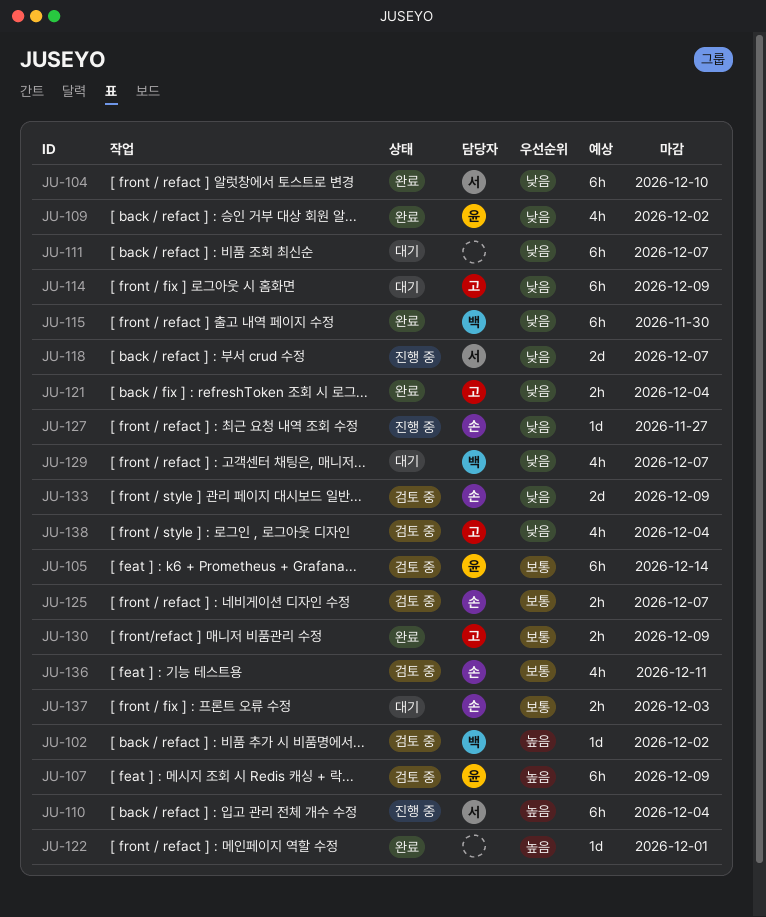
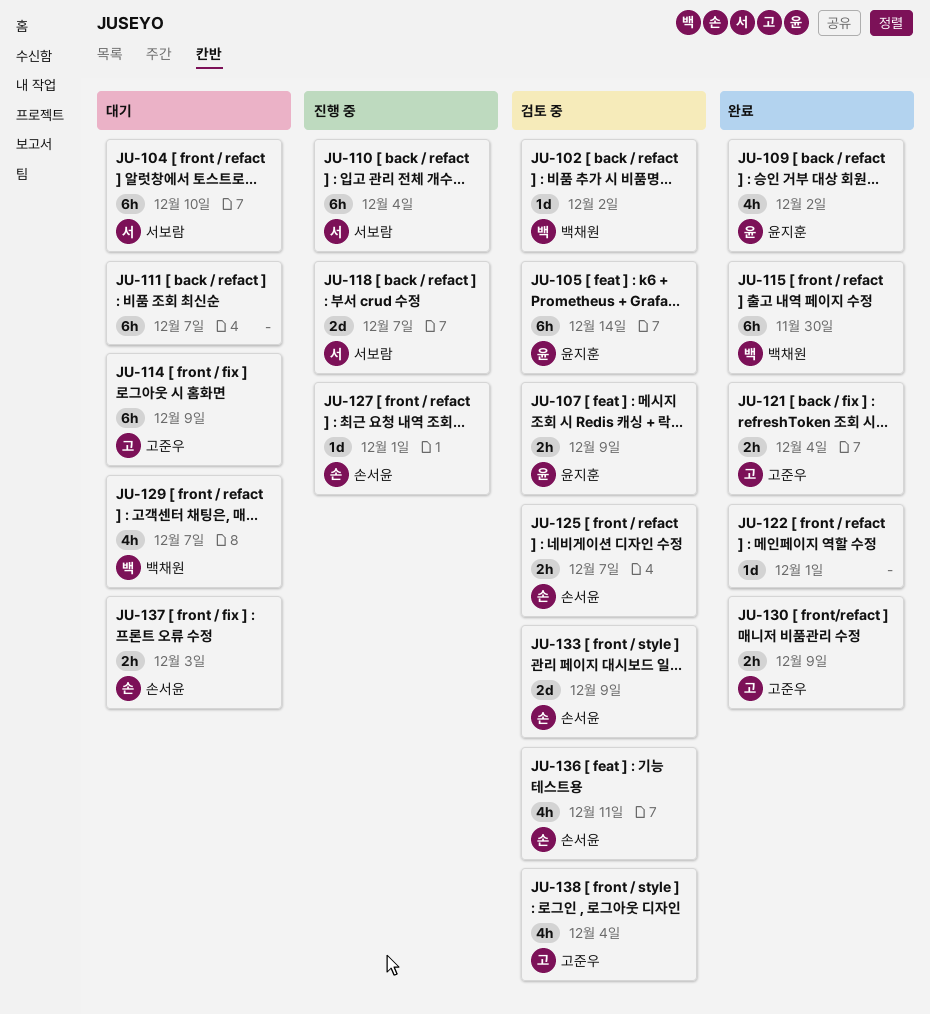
JU-104, status: 완료 -> 대기
JU-107, estimate: 6h -> 2h
JU-127, due: Nov 27 -> Dec 1

